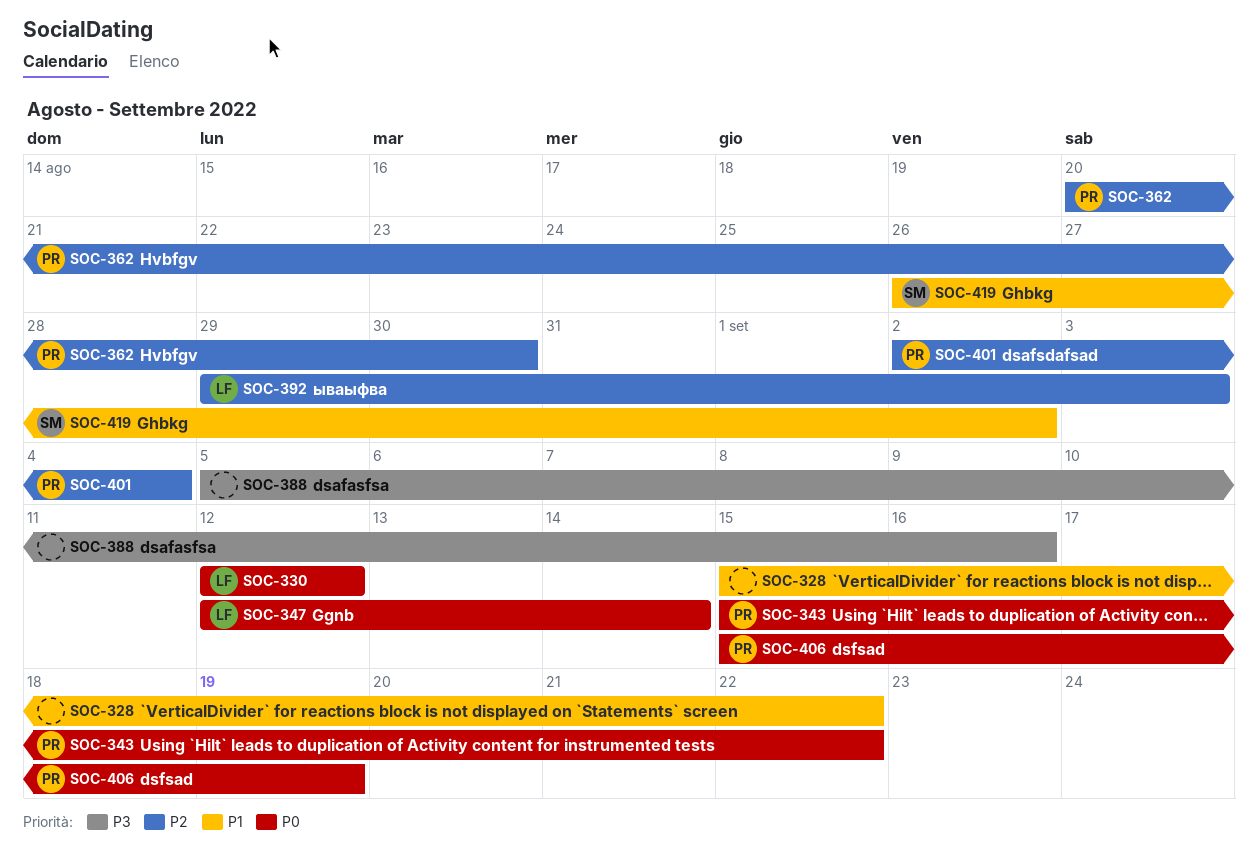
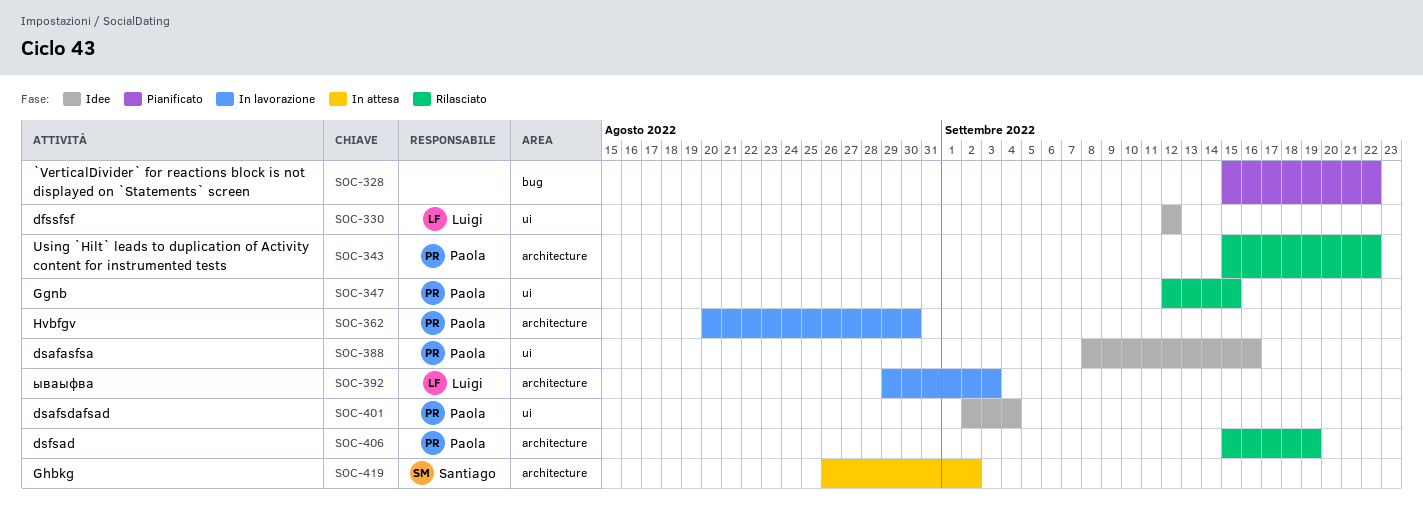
SOC-347, owner: Luigi -> Paola
SOC-347, due: Sep 14 -> Sep 15
SOC-388, owner: none -> Paola
SOC-388, start: Sep 5 -> Sep 8

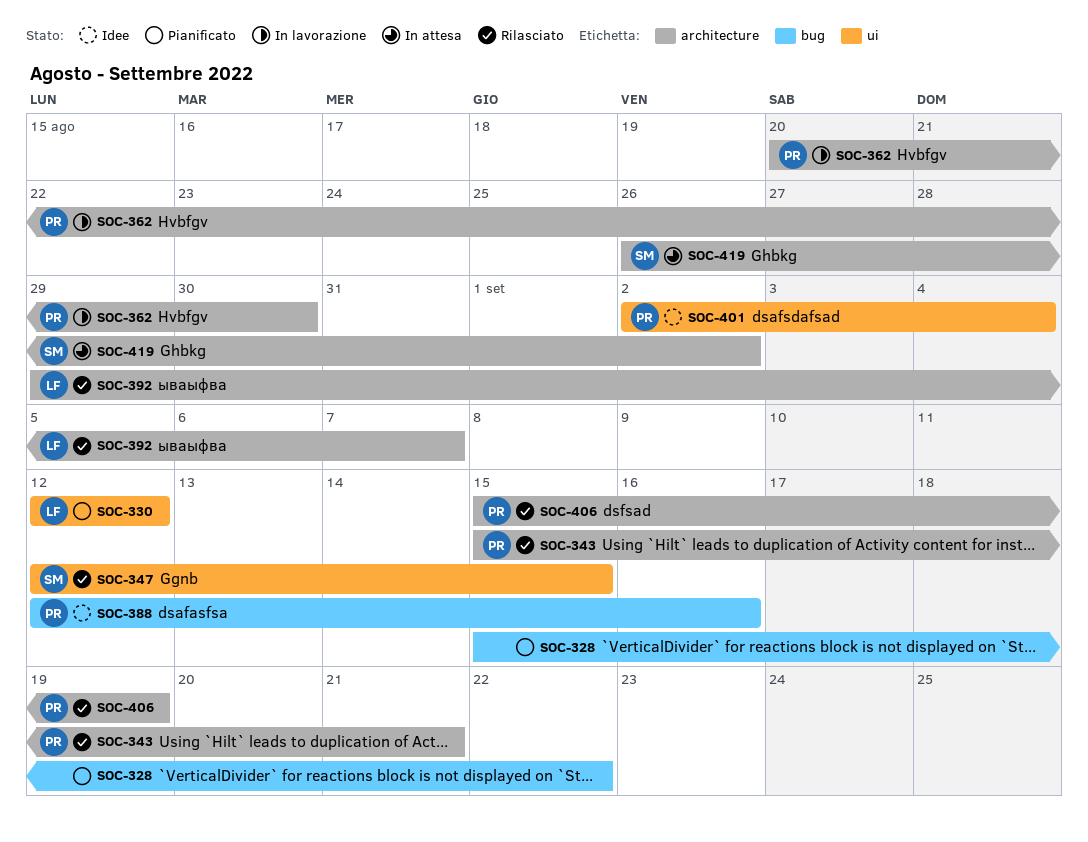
SOC-330, status: Idee -> Pianificato
SOC-343, due: Sep 22 -> Sep 21
SOC-347, owner: Paola -> Santiago
SOC-388, label: ui -> bug
SOC-388, start: Sep 8 -> Sep 12
SOC-392, status: In lavorazione -> Rilasciato
SOC-392, due: Sep 3 -> Sep 7

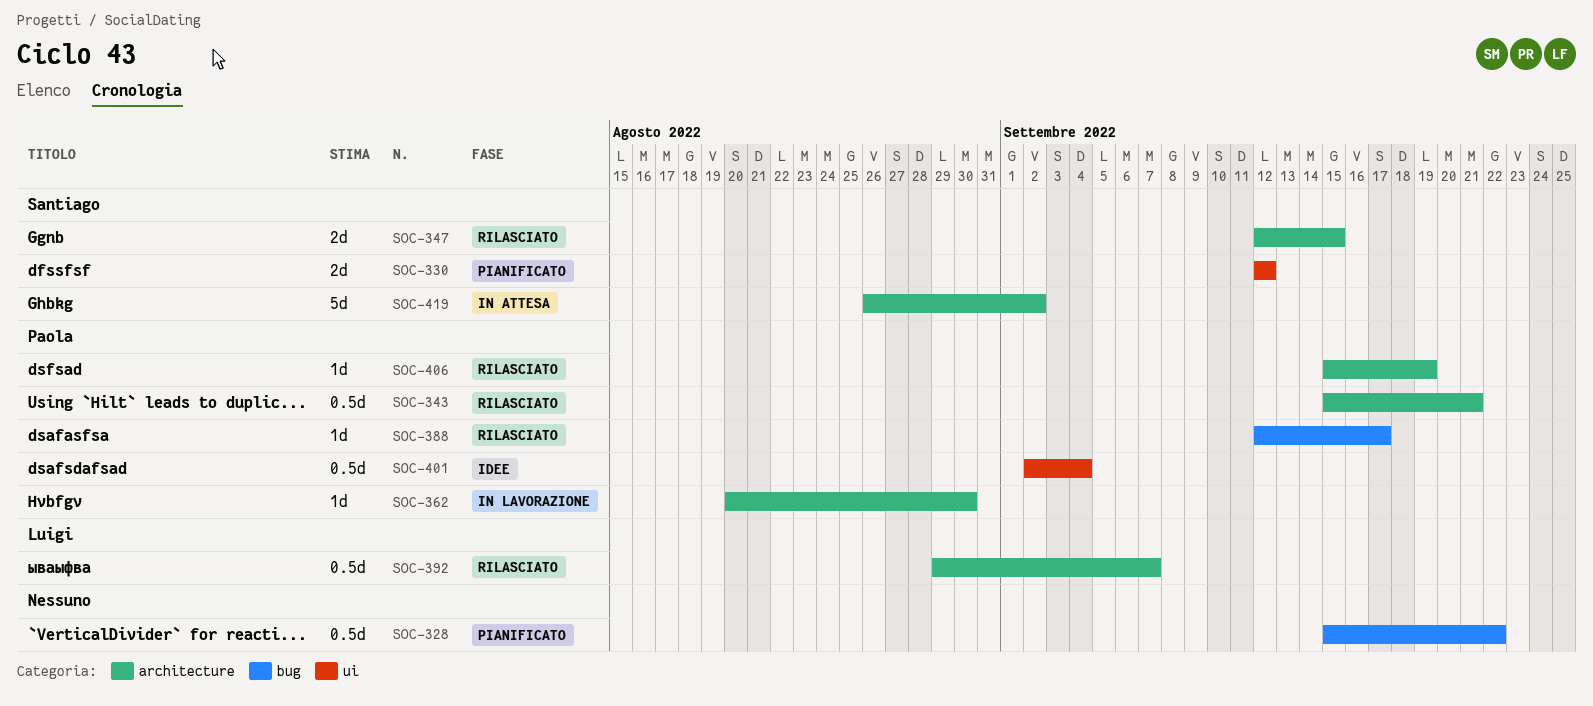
SOC-330, owner: Luigi -> Santiago
SOC-347, label: ui -> architecture
SOC-388, status: Idee -> Rilasciato
SOC-388, due: Sep 16 -> Sep 17

